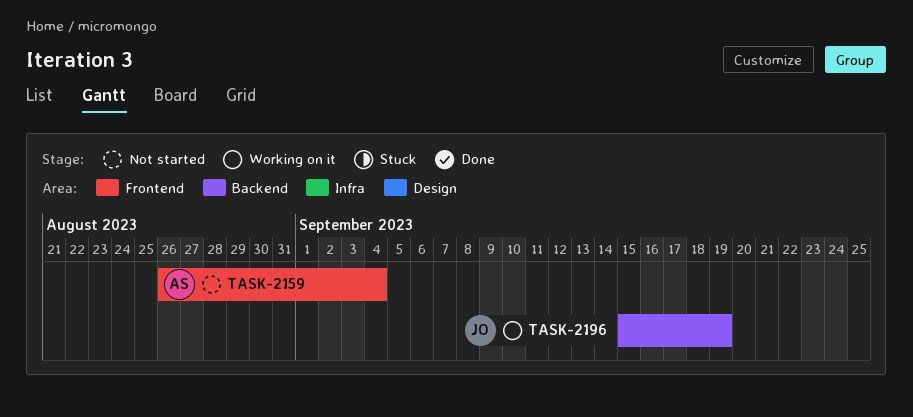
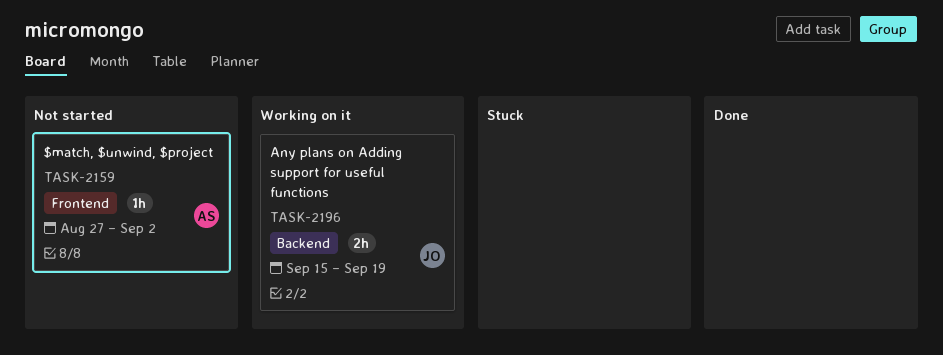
TASK-2159, start: Aug 26 -> Aug 27
TASK-2159, due: Sep 4 -> Sep 2

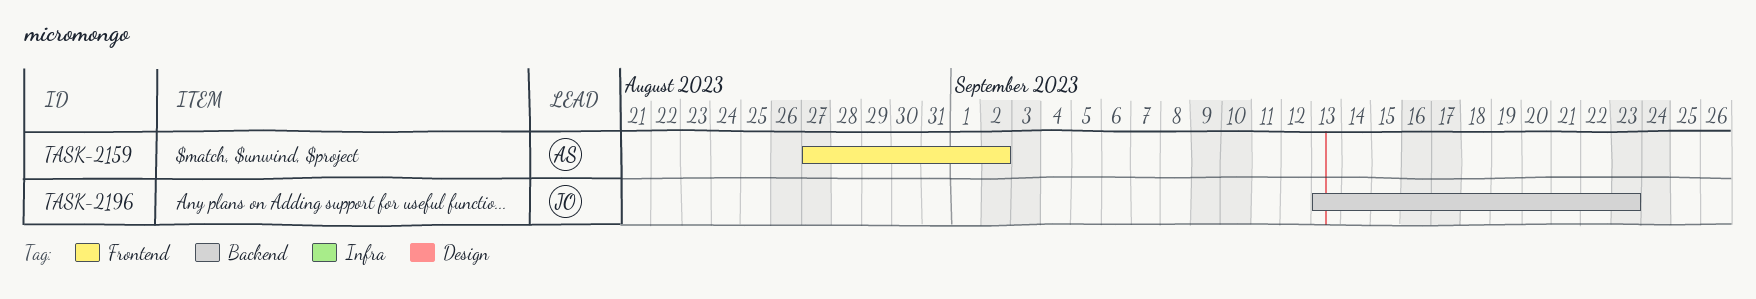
TASK-2196, start: Sep 15 -> Sep 13
TASK-2196, due: Sep 19 -> Sep 23

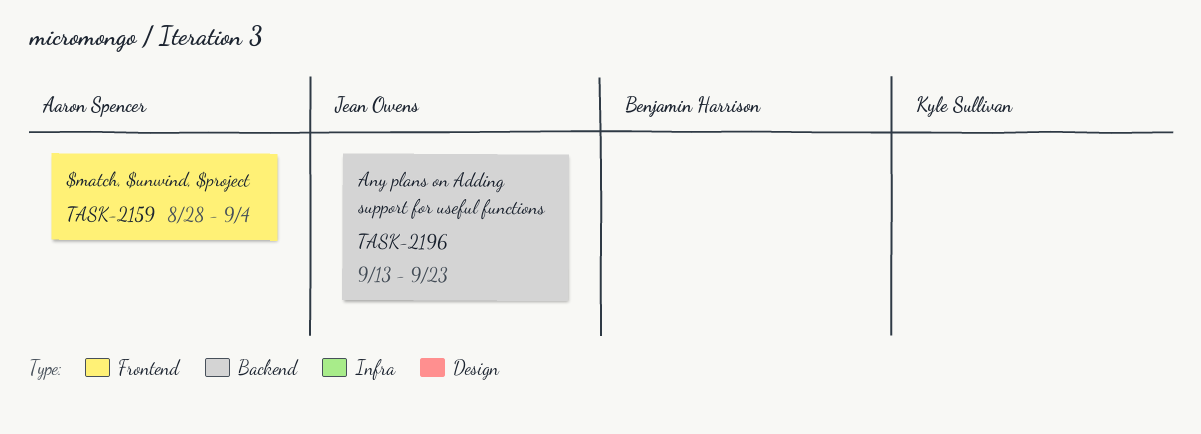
TASK-2159, start: Aug 27 -> Aug 28
TASK-2159, due: Sep 2 -> Sep 4

